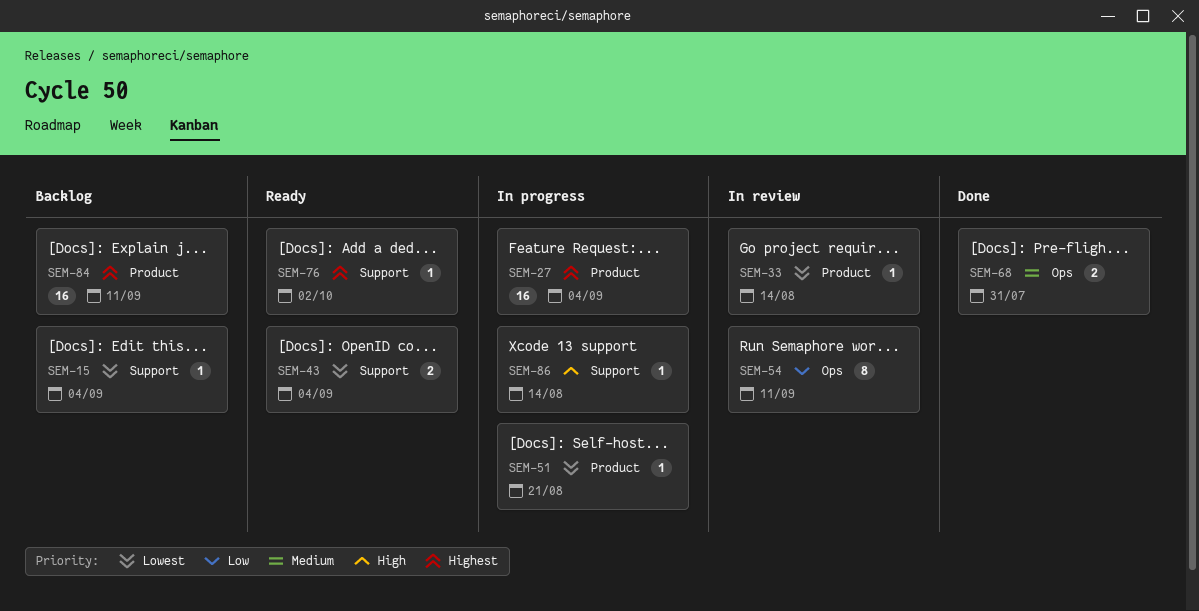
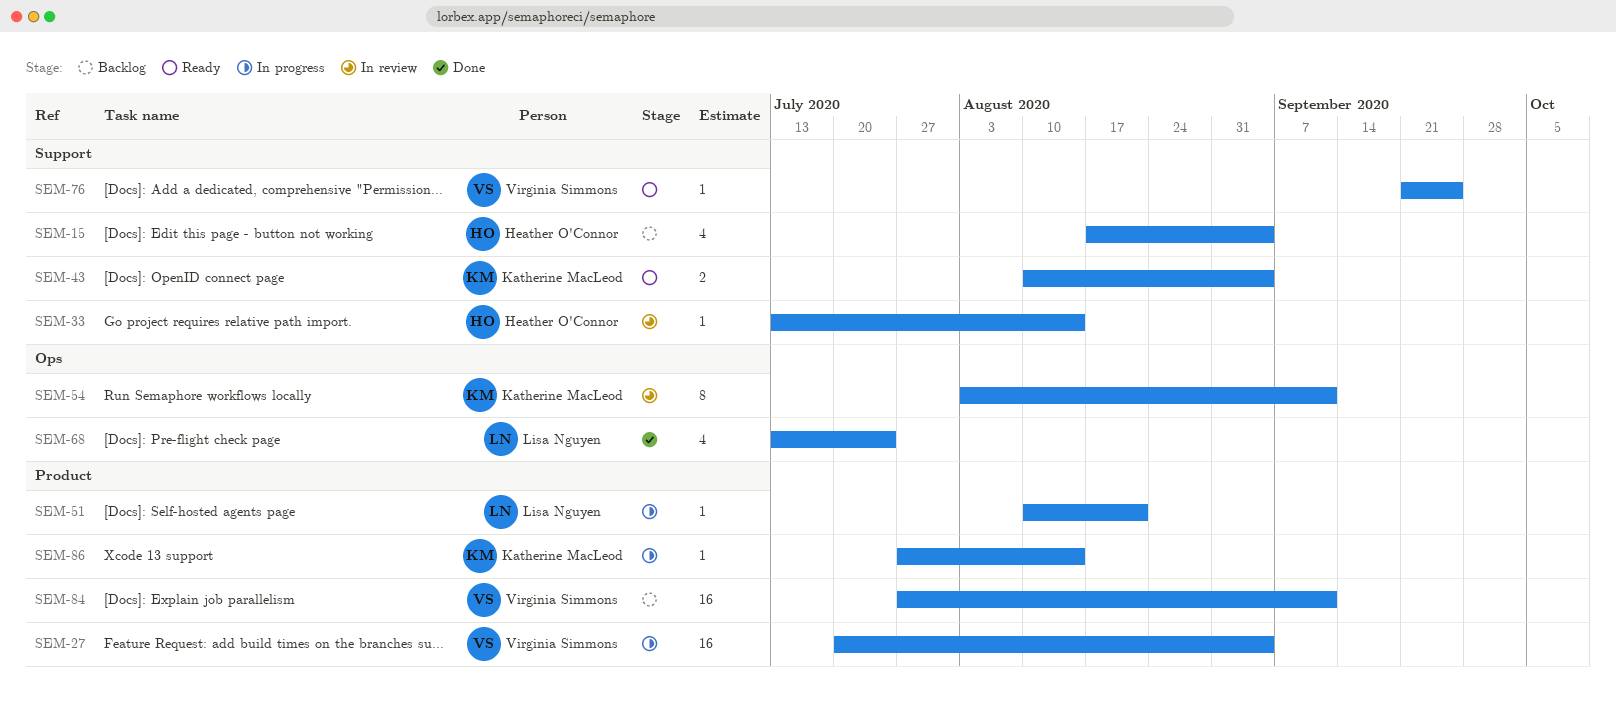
SEM-15, estimate: 1 -> 4
SEM-33, label: Product -> Support
SEM-68, estimate: 2 -> 4
SEM-68, due: Jul 31 -> Jul 24
SEM-76, due: Oct 2 -> Sep 25
SEM-86, label: Support -> Product

